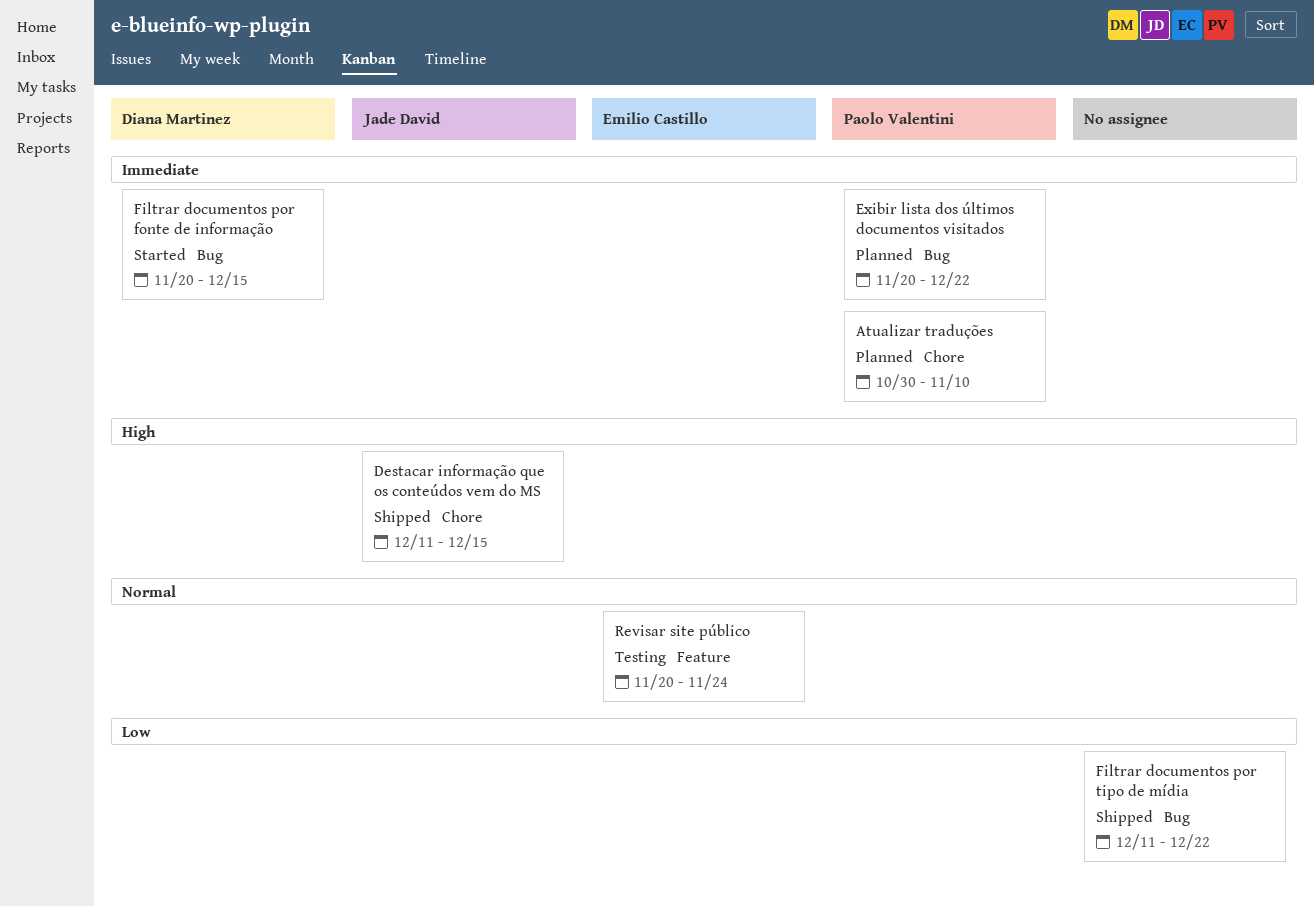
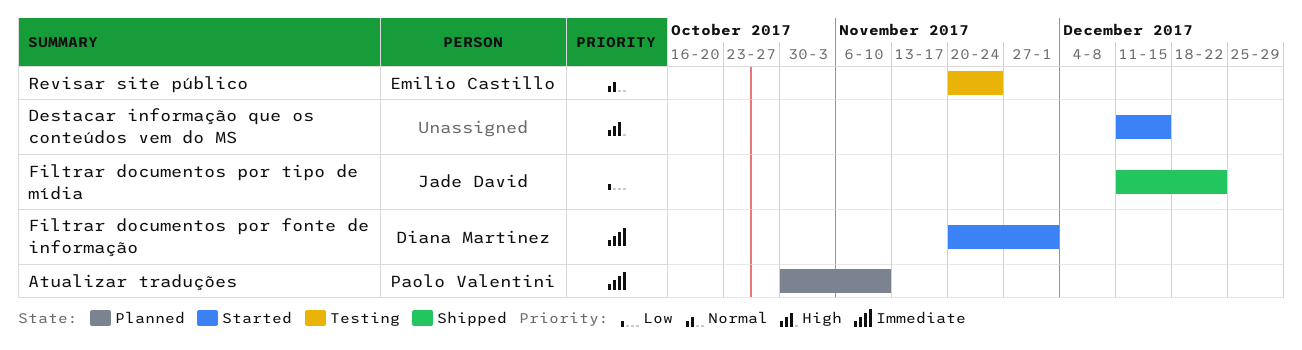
Destacar informação que os conteúdos vem do MS, status: Shipped -> Started
Destacar informação que os conteúdos vem do MS, owner: Jade David -> none
Exibir lista dos últimos documentos visitados: present -> none
Filtrar documentos por fonte de informação, due: Dec 15 -> Dec 1
Filtrar documentos por tipo de mídia, owner: none -> Jade David

